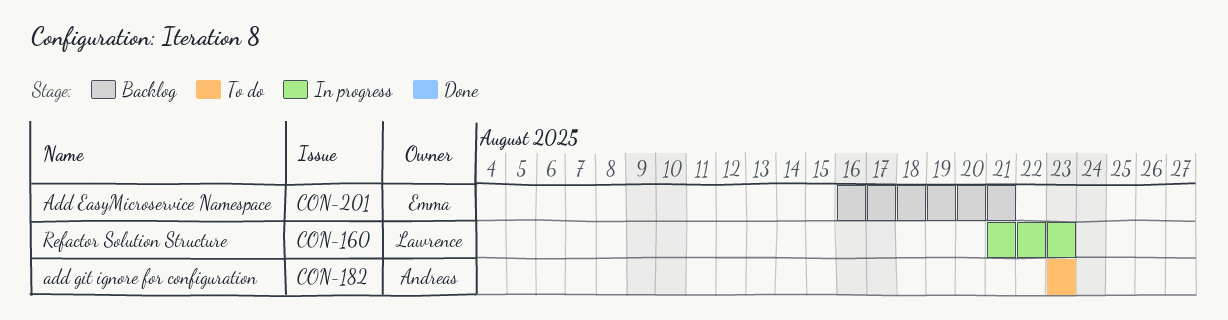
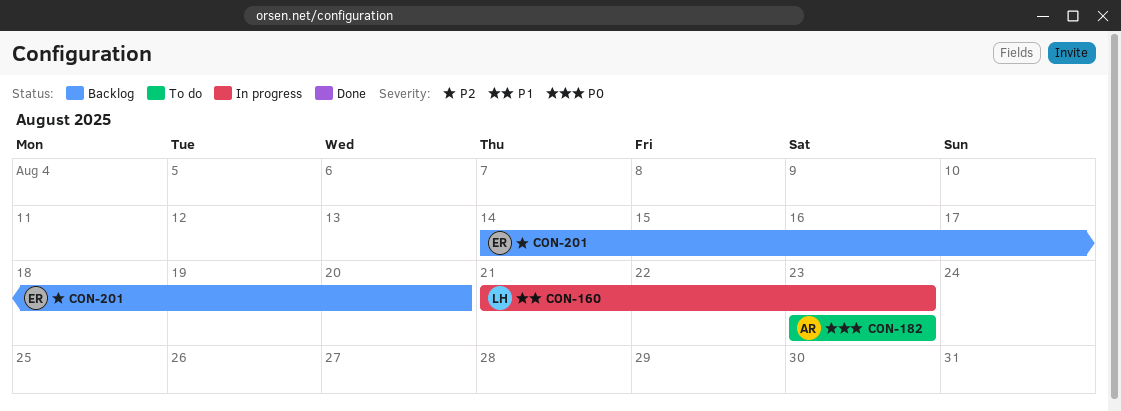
CON-201, start: Aug 16 -> Aug 14
CON-201, due: Aug 21 -> Aug 20

